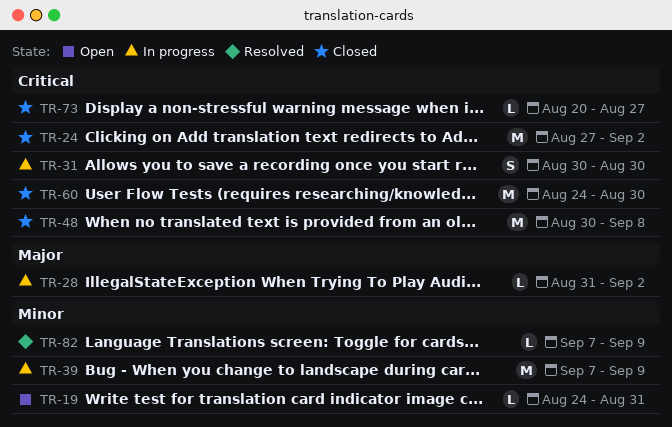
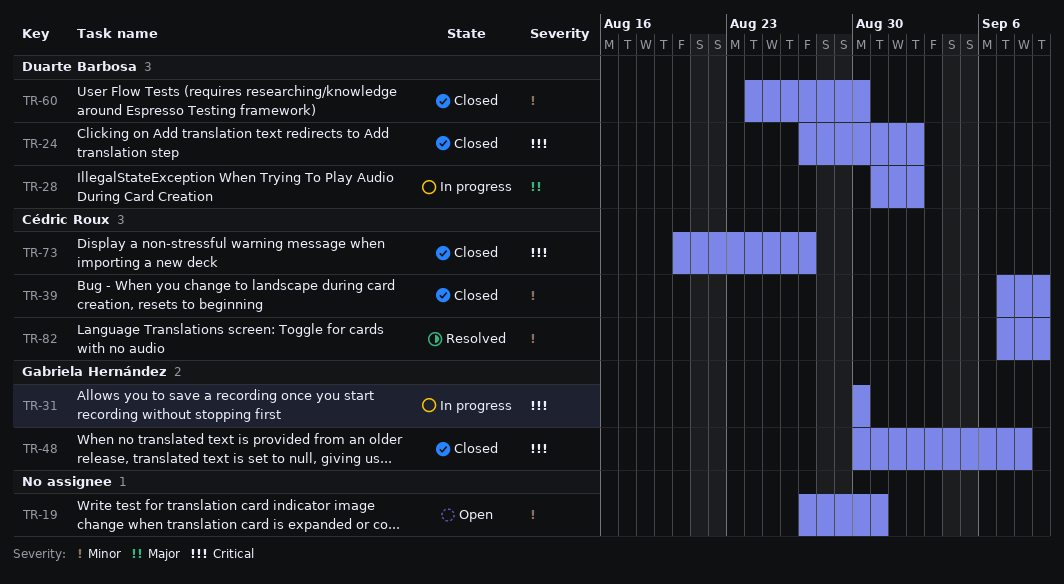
TR-19, start: Aug 24 -> Aug 27
TR-39, status: In progress -> Closed
TR-60, priority: Critical -> Minor

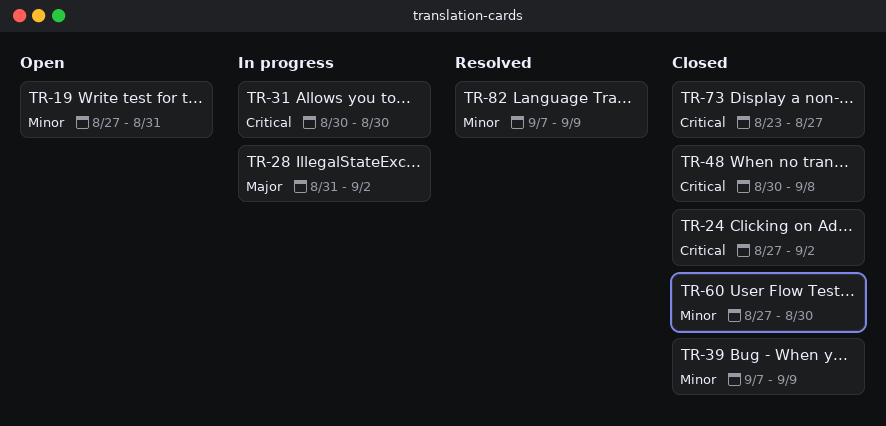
TR-60, start: Aug 24 -> Aug 27
TR-73, start: Aug 20 -> Aug 23

